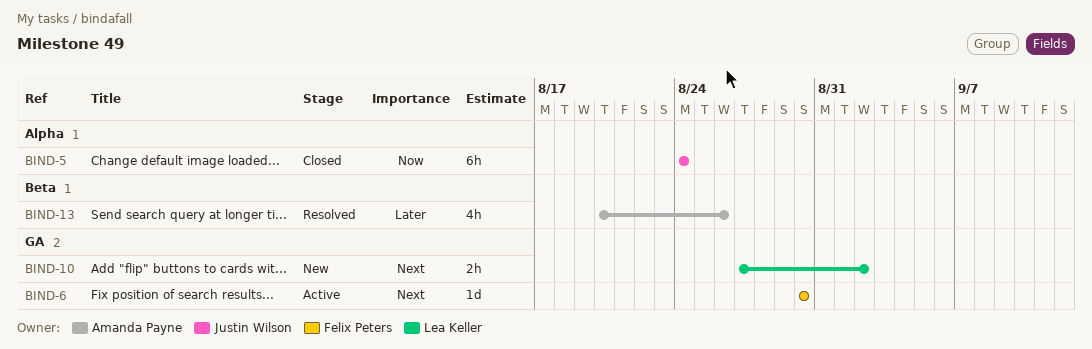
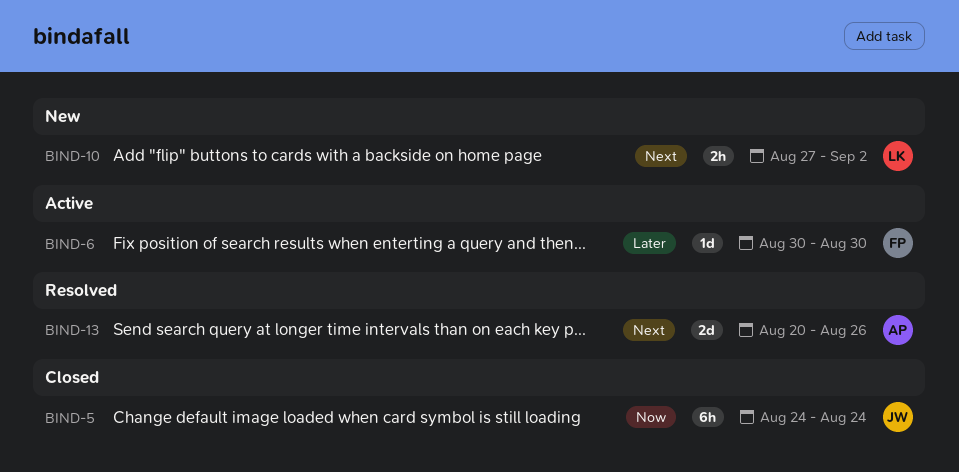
BIND-6, priority: Next -> Later
BIND-13, priority: Later -> Next
BIND-13, estimate: 4h -> 2d

